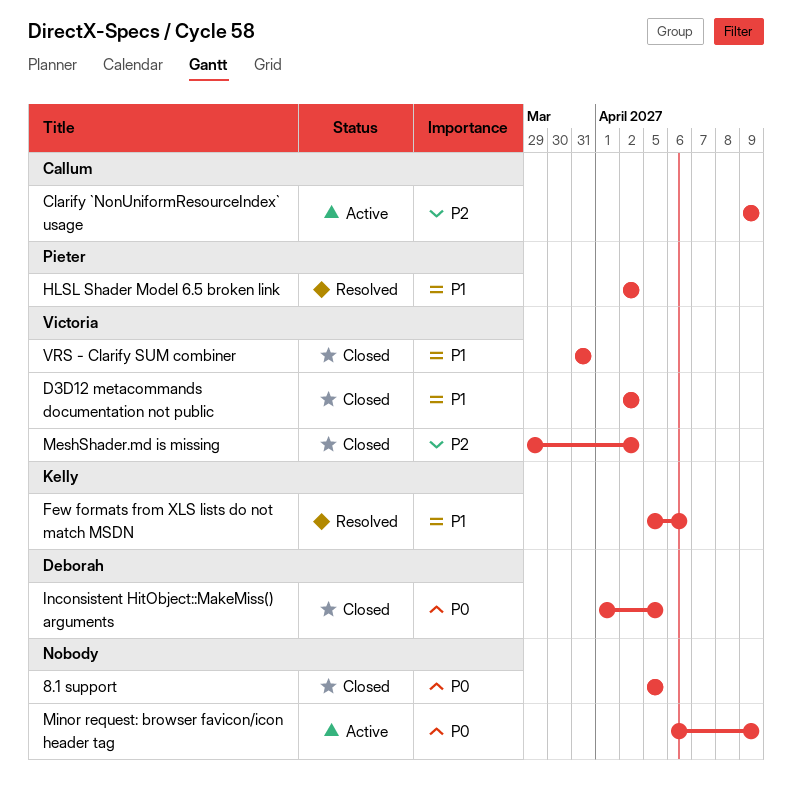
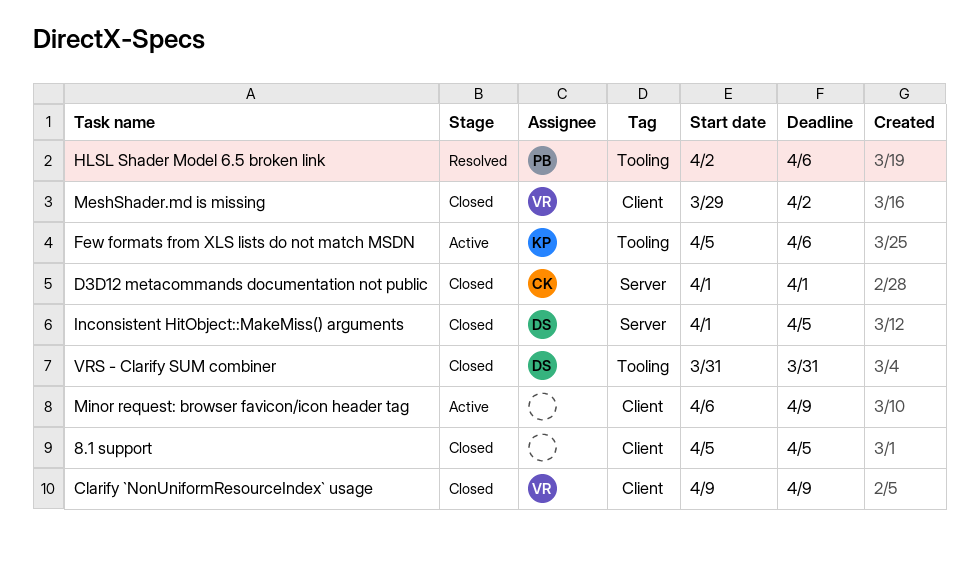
Clarify `NonUniformResourceIndex` usage, status: Active -> Closed
Clarify `NonUniformResourceIndex` usage, owner: Callum -> Victoria
D3D12 metacommands documentation not public, owner: Victoria -> Callum
D3D12 metacommands documentation not public, start: Apr 2 -> Apr 1
D3D12 metacommands documentation not public, due: Apr 2 -> Apr 1
Few formats from XLS lists do not match MSDN, status: Resolved -> Active
HLSL Shader Model 6.5 broken link, due: Apr 2 -> Apr 6
VRS - Clarify SUM combiner, owner: Victoria -> Deborah

